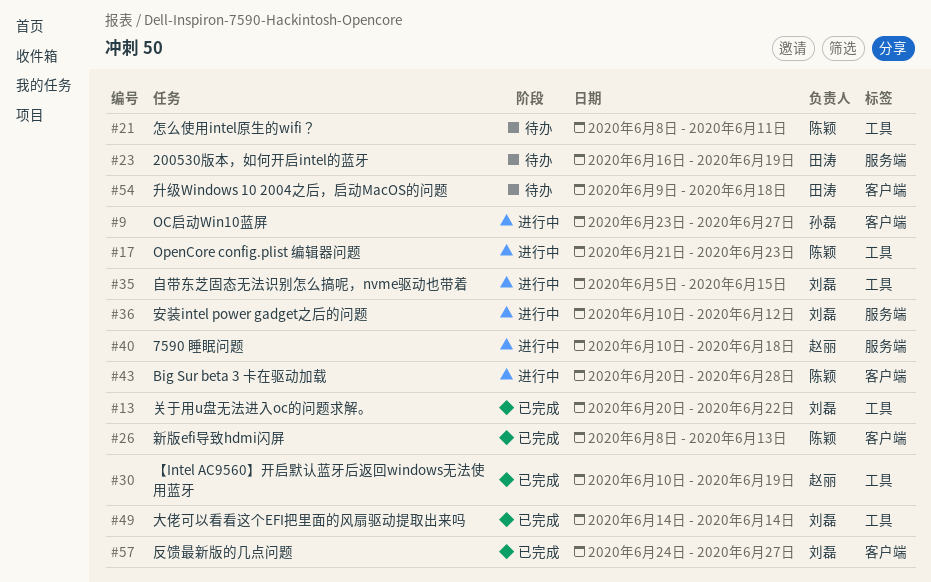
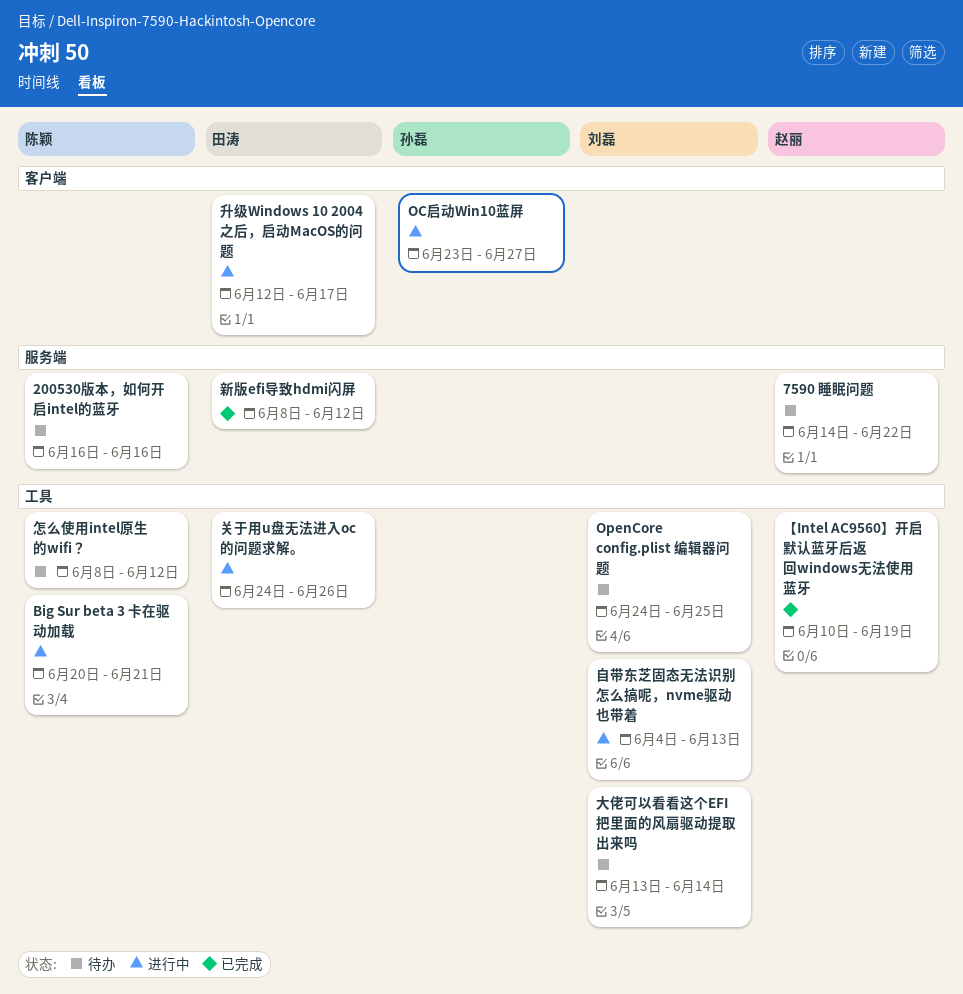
200530版本，如何开启intel的蓝牙, owner: 田涛 -> 陈颖
200530版本，如何开启intel的蓝牙, due: Jun 19 -> Jun 16
7590 睡眠问题, status: 进行中 -> 待办
7590 睡眠问题, start: Jun 10 -> Jun 14
7590 睡眠问题, due: Jun 18 -> Jun 22
Big Sur beta 3 卡在驱动加载, label: 客户端 -> 工具
Big Sur beta 3 卡在驱动加载, due: Jun 28 -> Jun 21
OpenCore config.plist 编辑器问题, status: 进行中 -> 待办
OpenCore config.plist 编辑器问题, owner: 陈颖 -> 刘磊
OpenCore config.plist 编辑器问题, start: Jun 21 -> Jun 24
OpenCore config.plist 编辑器问题, due: Jun 23 -> Jun 25
关于用u盘无法进入oc的问题求解。, status: 已完成 -> 进行中
关于用u盘无法进入oc的问题求解。, owner: 刘磊 -> 田涛
关于用u盘无法进入oc的问题求解。, start: Jun 20 -> Jun 24
关于用u盘无法进入oc的问题求解。, due: Jun 22 -> Jun 26
升级Windows 10 2004之后，启动MacOS的问题, status: 待办 -> 进行中
升级Windows 10 2004之后，启动MacOS的问题, start: Jun 9 -> Jun 12
升级Windows 10 2004之后，启动MacOS的问题, due: Jun 18 -> Jun 17
反馈最新版的几点问题: present -> none
大佬可以看看这个EFI把里面的风扇驱动提取出来吗, status: 已完成 -> 待办
大佬可以看看这个EFI把里面的风扇驱动提取出来吗, start: Jun 14 -> Jun 13
安装intel power gadget之后的问题: present -> none
怎么使用intel原生的wifi？, due: Jun 11 -> Jun 12
新版efi导致hdmi闪屏, owner: 陈颖 -> 田涛
新版efi导致hdmi闪屏, label: 客户端 -> 服务端
新版efi导致hdmi闪屏, due: Jun 13 -> Jun 12
自带东芝固态无法识别怎么搞呢，nvme驱动也带着, start: Jun 5 -> Jun 4
自带东芝固态无法识别怎么搞呢，nvme驱动也带着, due: Jun 15 -> Jun 13

